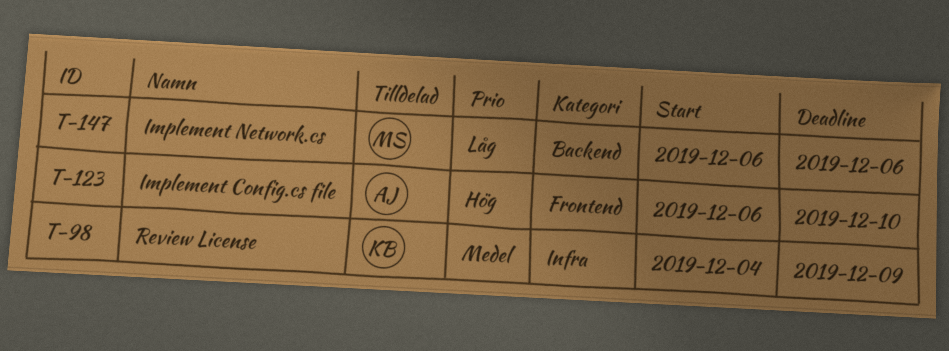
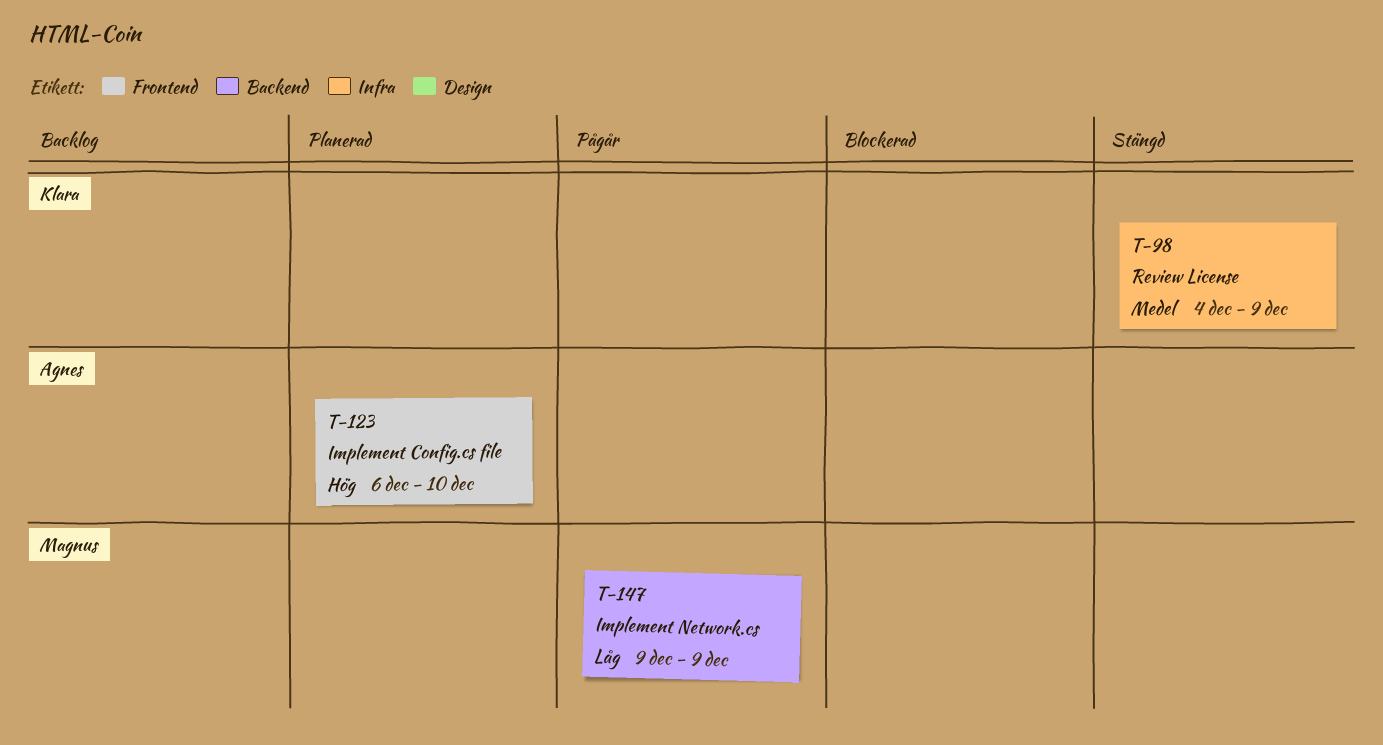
T-147, start: Dec 6 -> Dec 9
T-147, due: Dec 6 -> Dec 9

